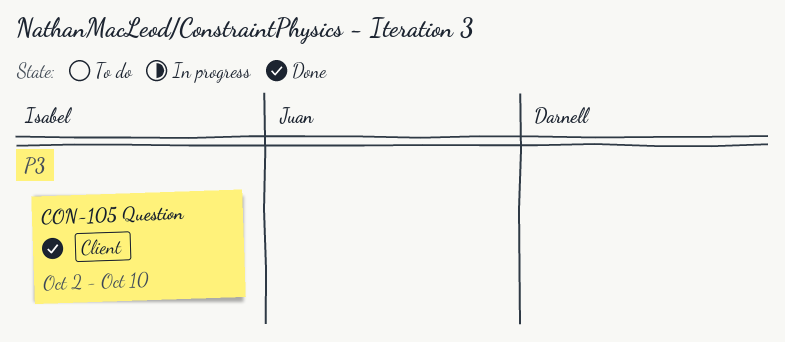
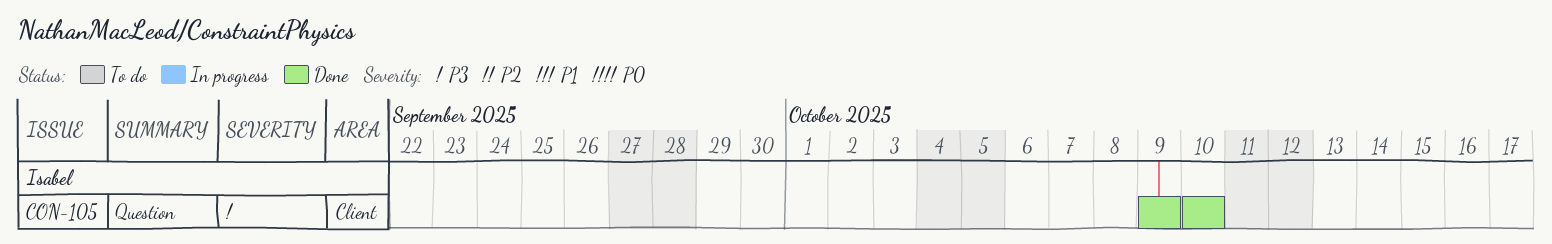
CON-105, start: Oct 2 -> Oct 9

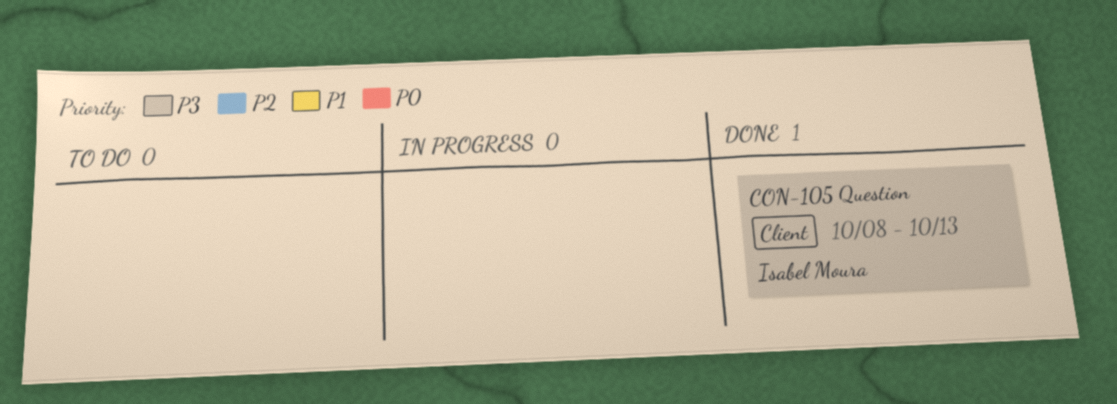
CON-105, start: Oct 9 -> Oct 8
CON-105, due: Oct 10 -> Oct 13

